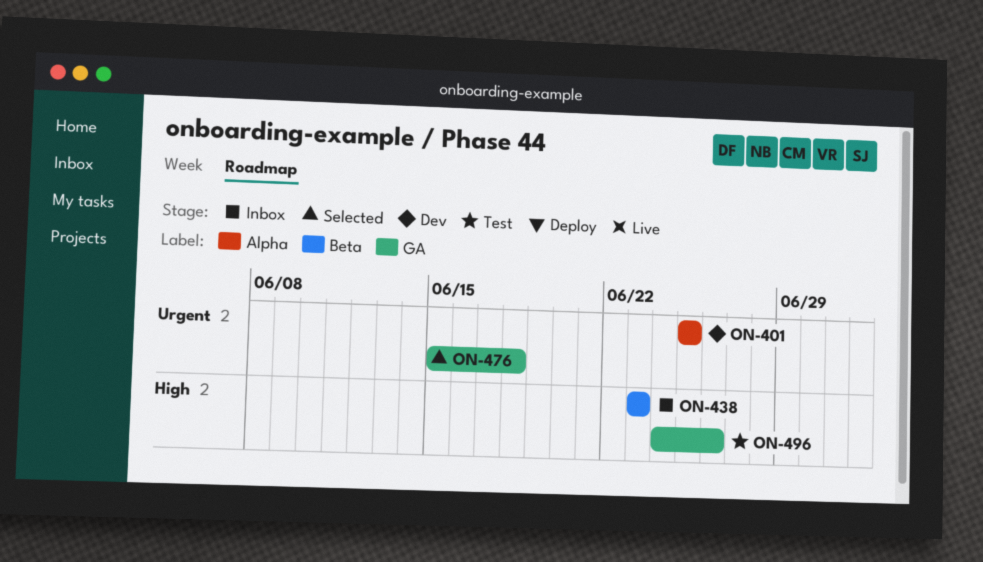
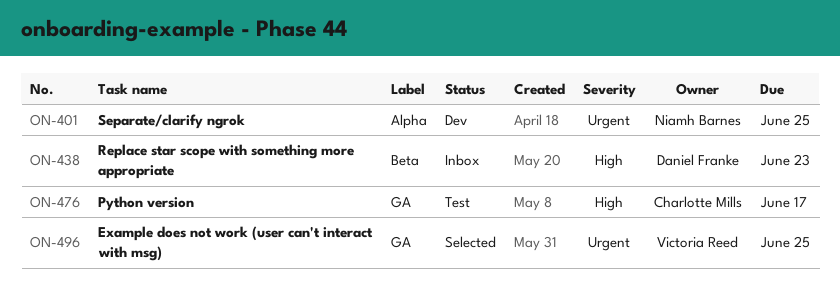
ON-476, status: Selected -> Test
ON-476, priority: Urgent -> High
ON-476, due: Jun 18 -> Jun 17
ON-496, status: Test -> Selected
ON-496, priority: High -> Urgent
ON-496, due: Jun 26 -> Jun 25

